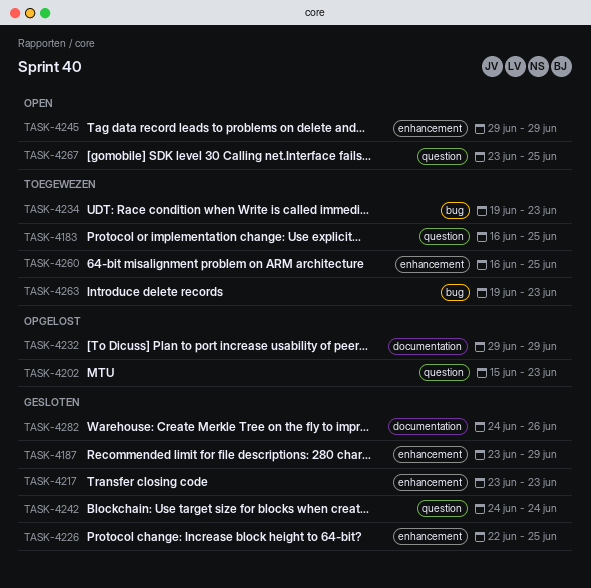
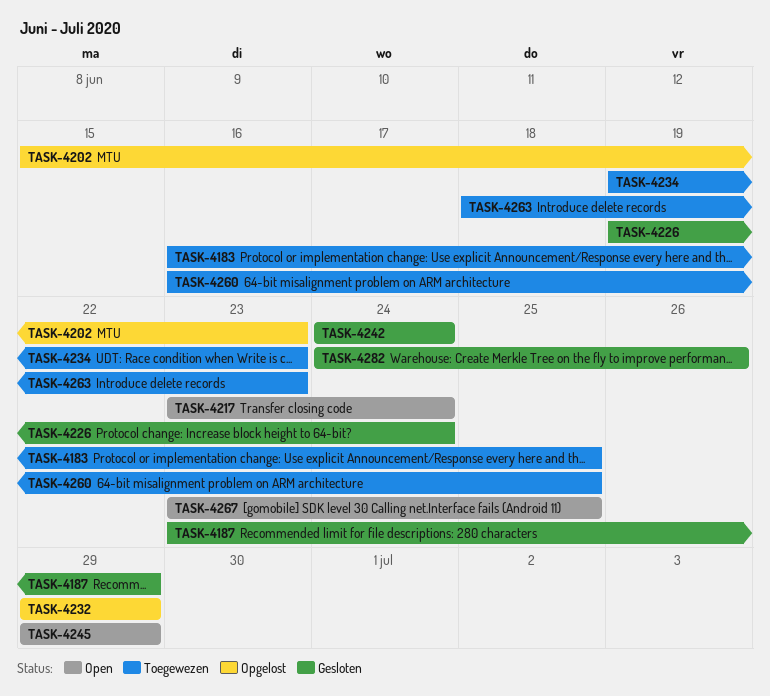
TASK-4217, status: Gesloten -> Open
TASK-4217, due: Jun 23 -> Jun 24
TASK-4226, start: Jun 22 -> Jun 19
TASK-4226, due: Jun 25 -> Jun 24
TASK-4263, start: Jun 19 -> Jun 18

